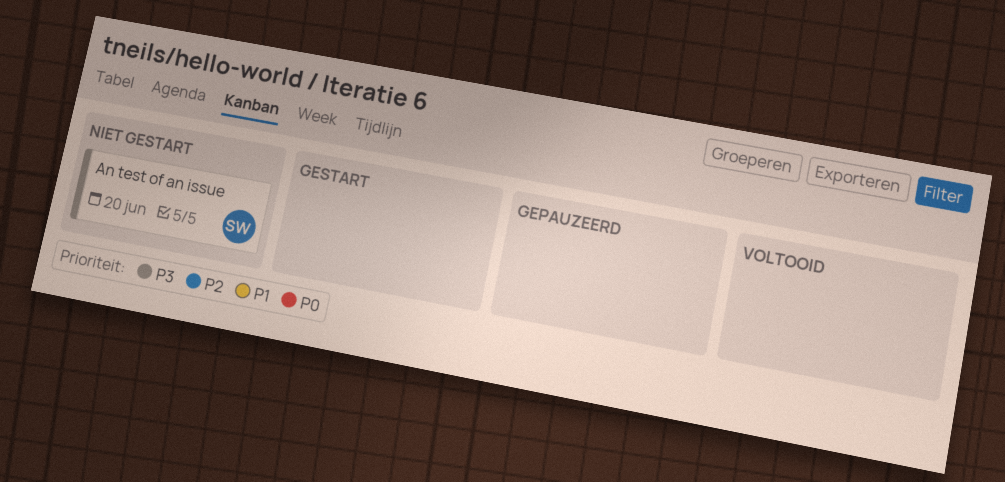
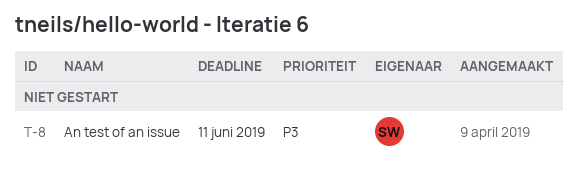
An test of an issue, due: Jun 20 -> Jun 11

